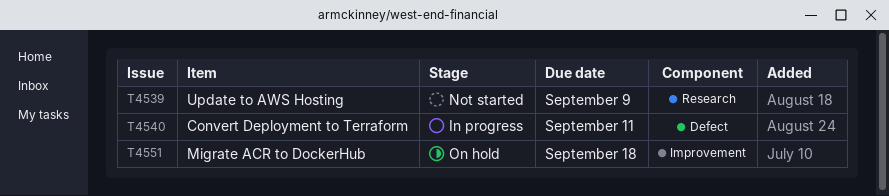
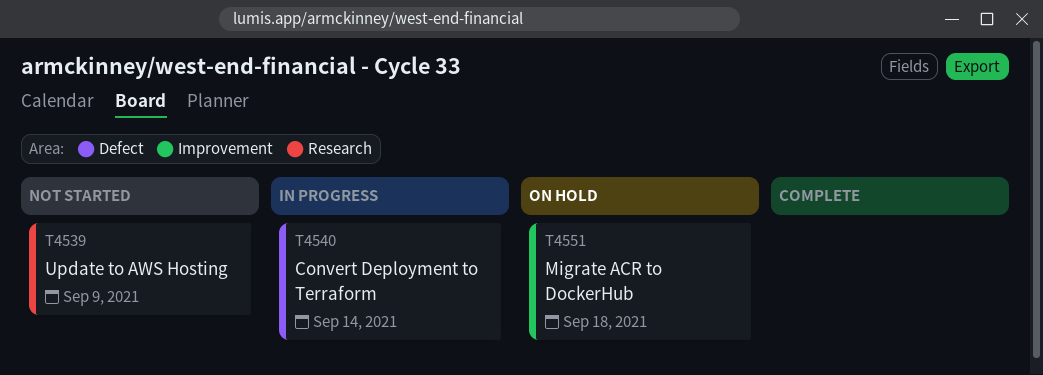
T4540, due: Sep 11 -> Sep 14

